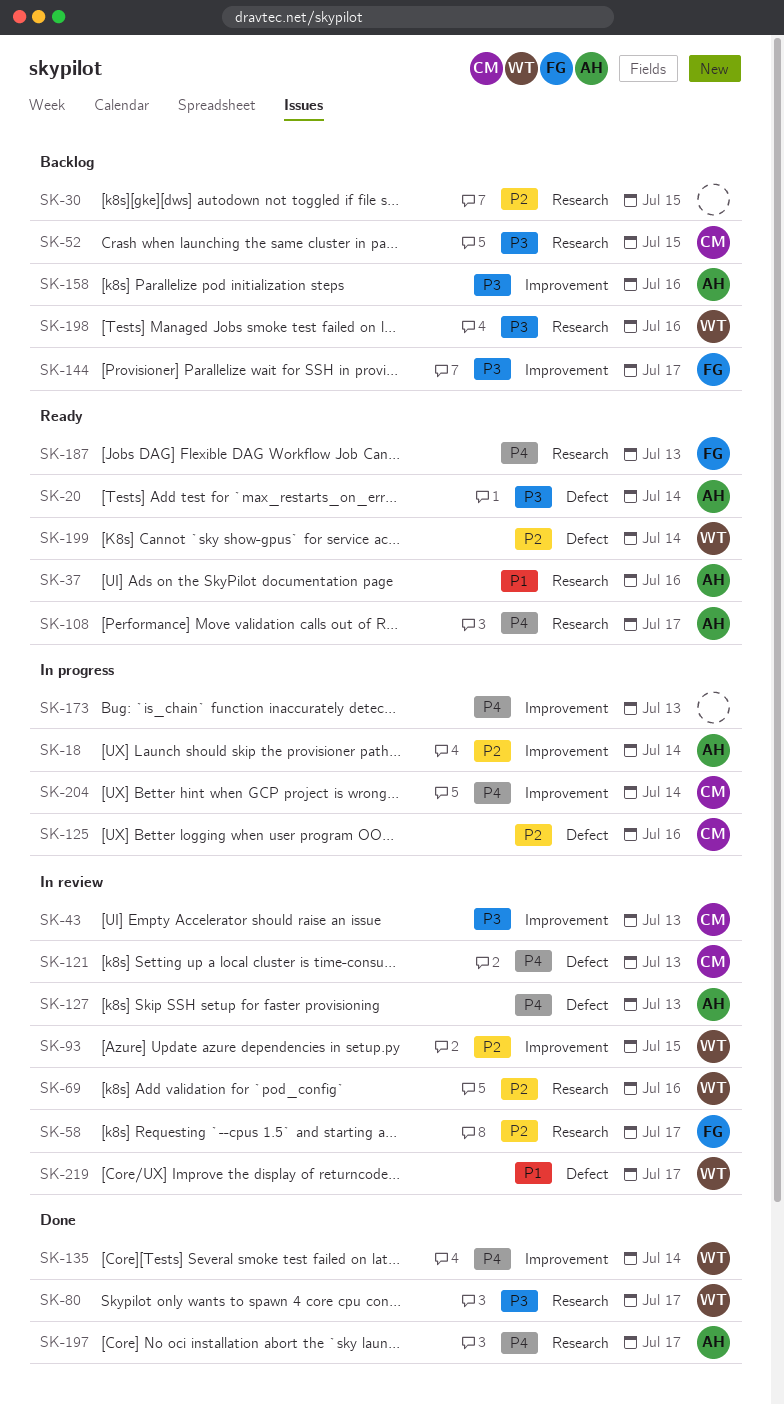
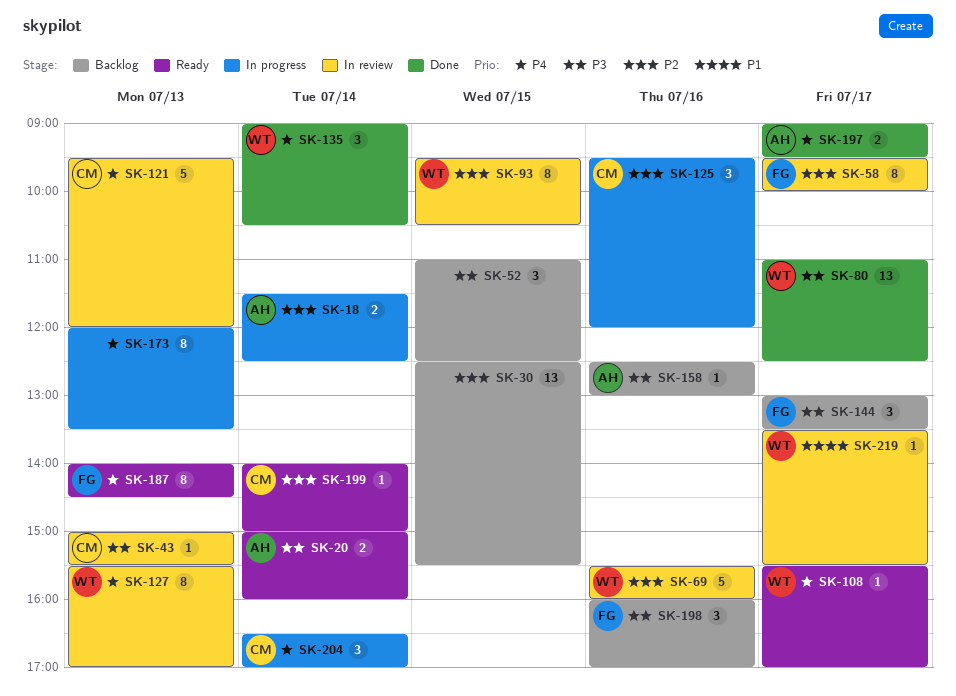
SK-37: present -> none
SK-52, owner: CM -> none
SK-108, owner: AH -> WT
SK-127, owner: AH -> WT
SK-198, owner: WT -> FG
SK-199, owner: WT -> CM

